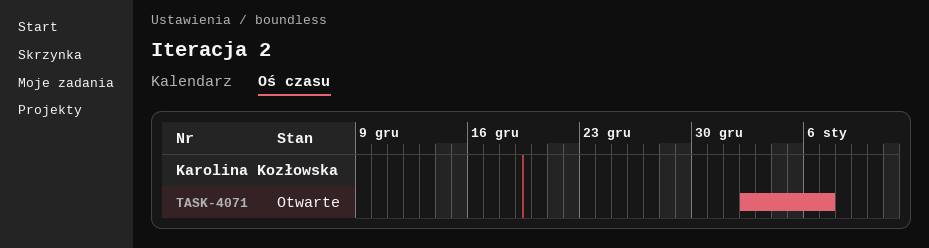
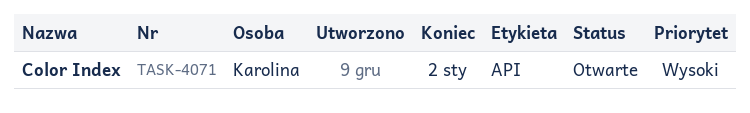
TASK-4071, due: Jan 7 -> Jan 2

